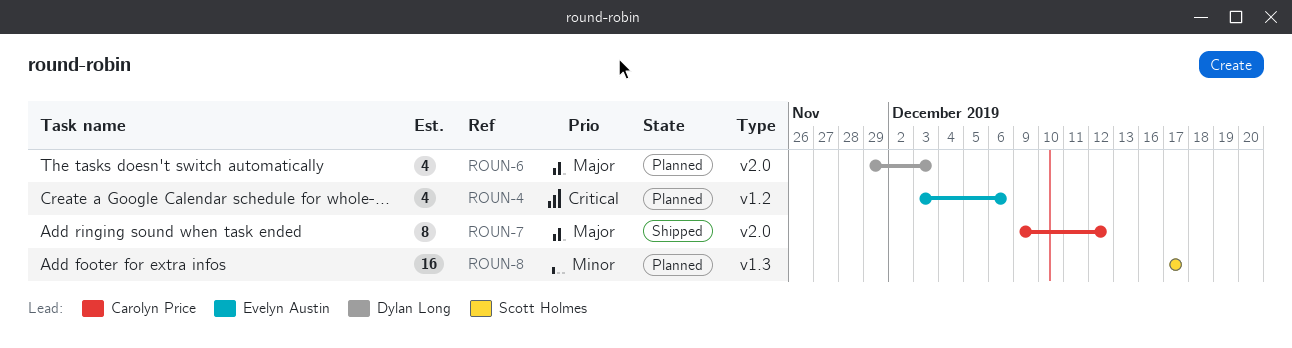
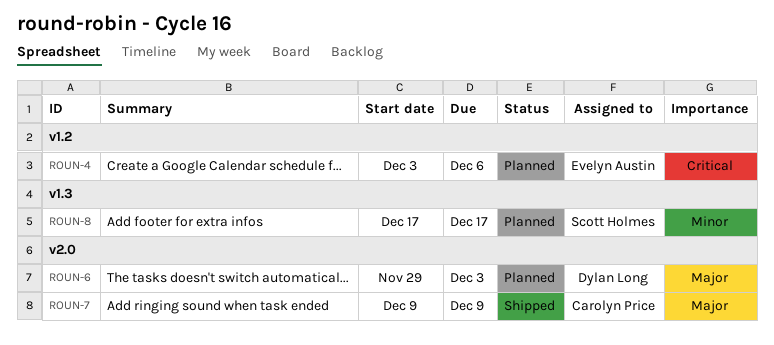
ROUN-7, due: Dec 12 -> Dec 9

